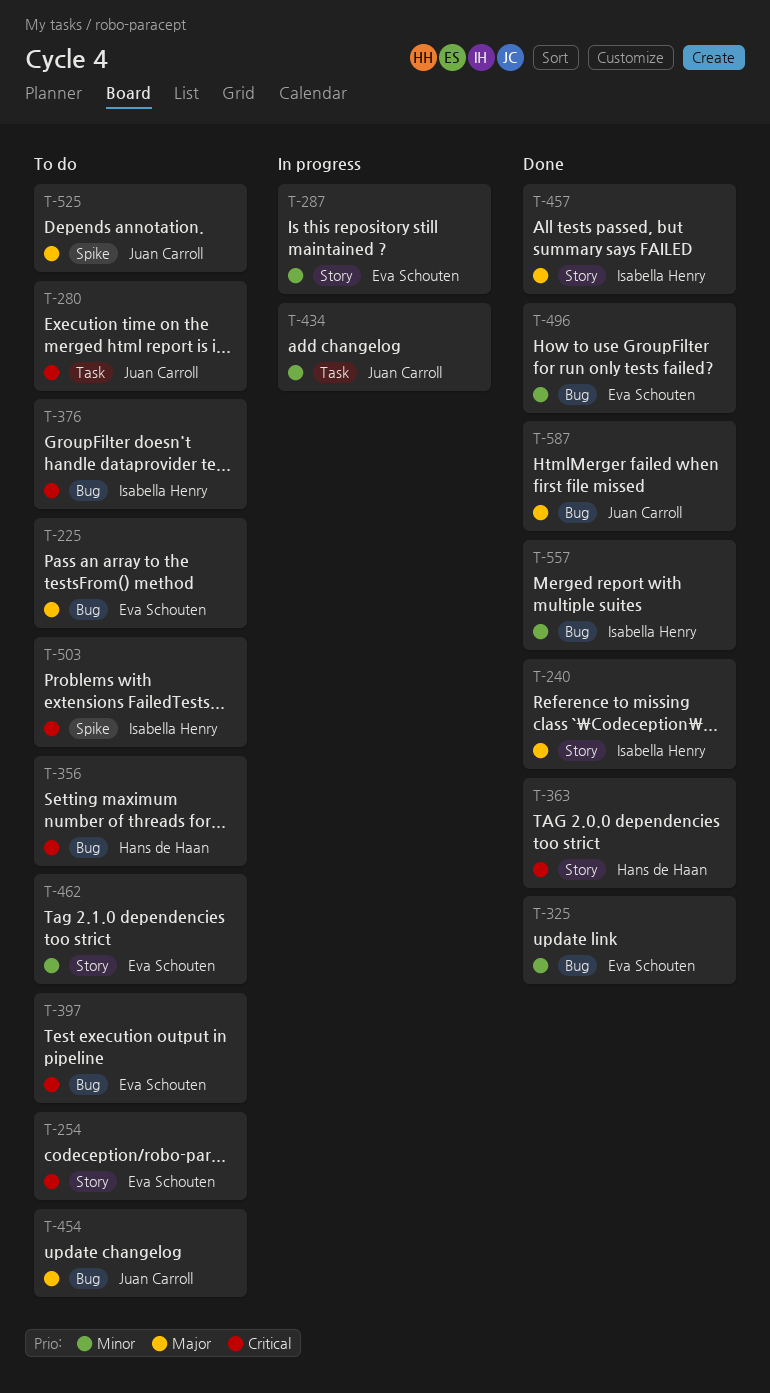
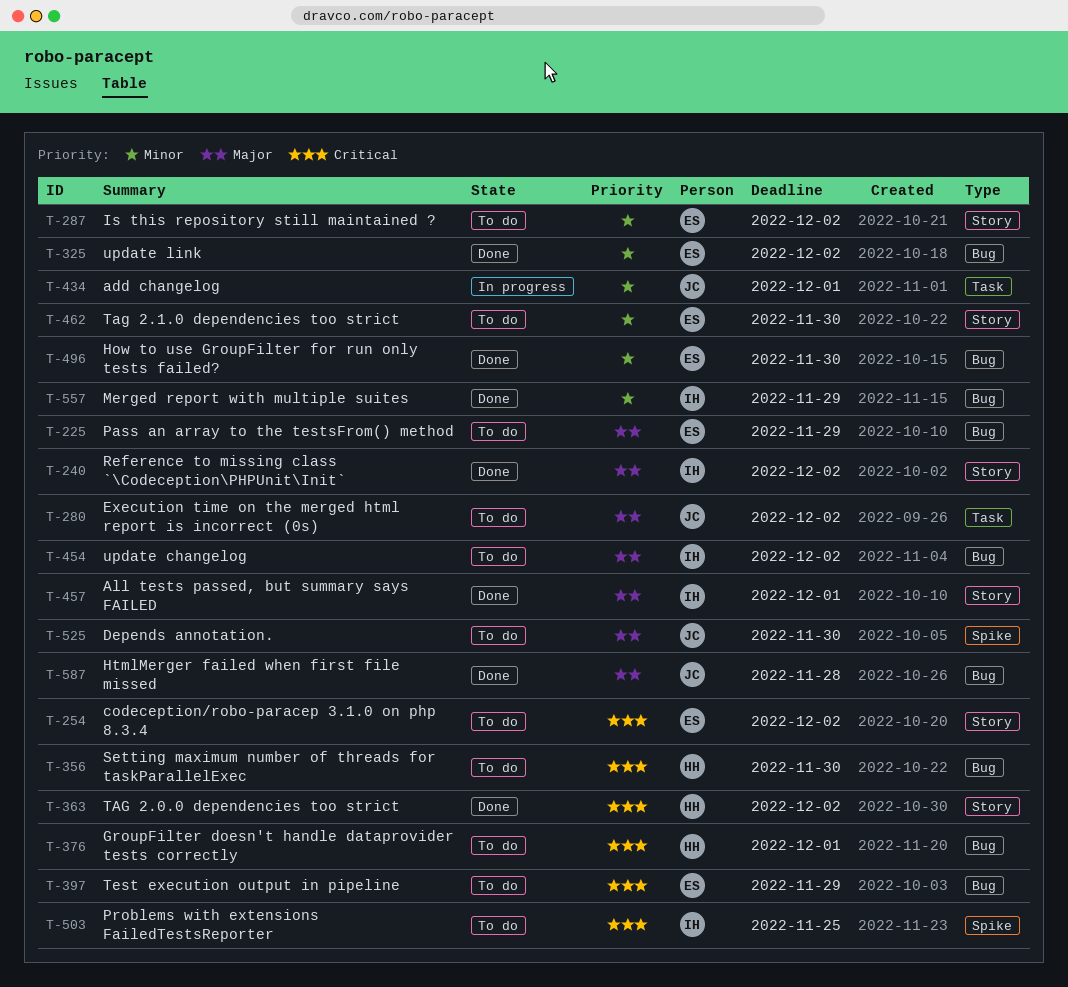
T-280, priority: Critical -> Major
T-287, status: In progress -> To do
T-376, owner: Isabella Henry -> Hans de Haan
T-454, owner: Juan Carroll -> Isabella Henry

